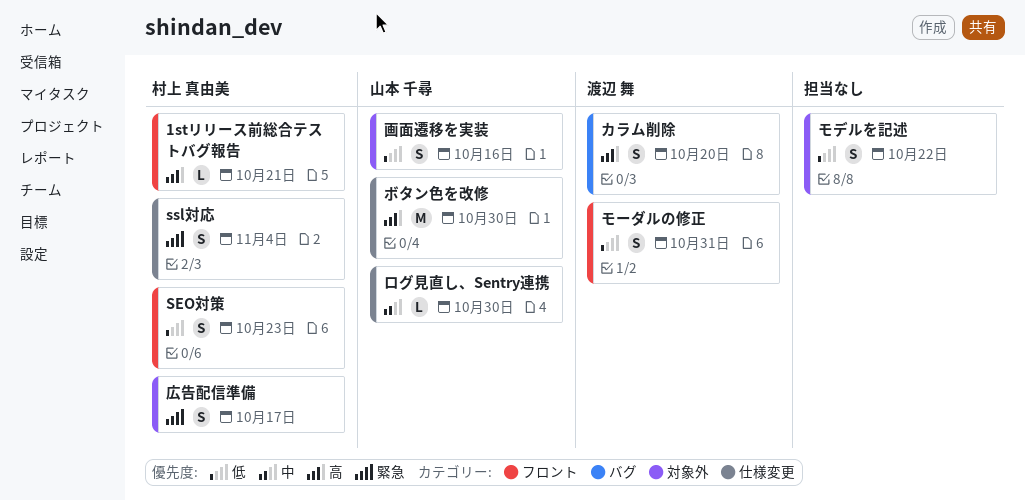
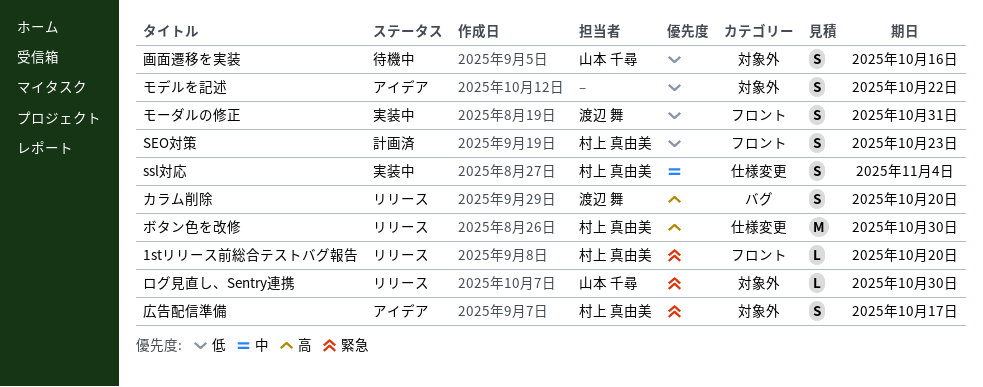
1stリリース前総合テストバグ報告, priority: 高 -> 緊急
1stリリース前総合テストバグ報告, due: Oct 21 -> Oct 20
ssl対応, priority: 緊急 -> 中
ボタン色を改修, owner: 山本 千尋 -> 村上 真由美
ログ見直し、Sentry連携, priority: 中 -> 緊急
ログ見直し、Sentry連携, label: 仕様変更 -> 対象外

